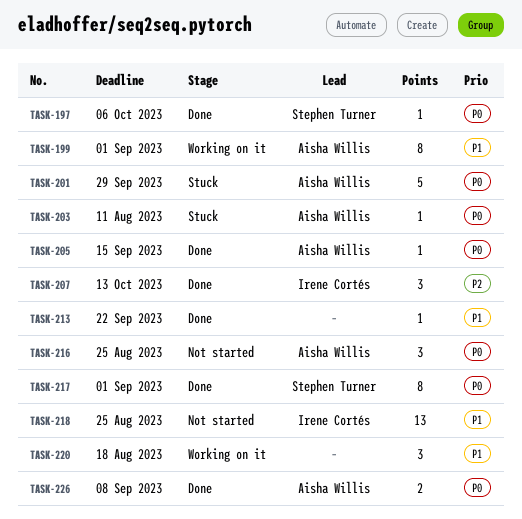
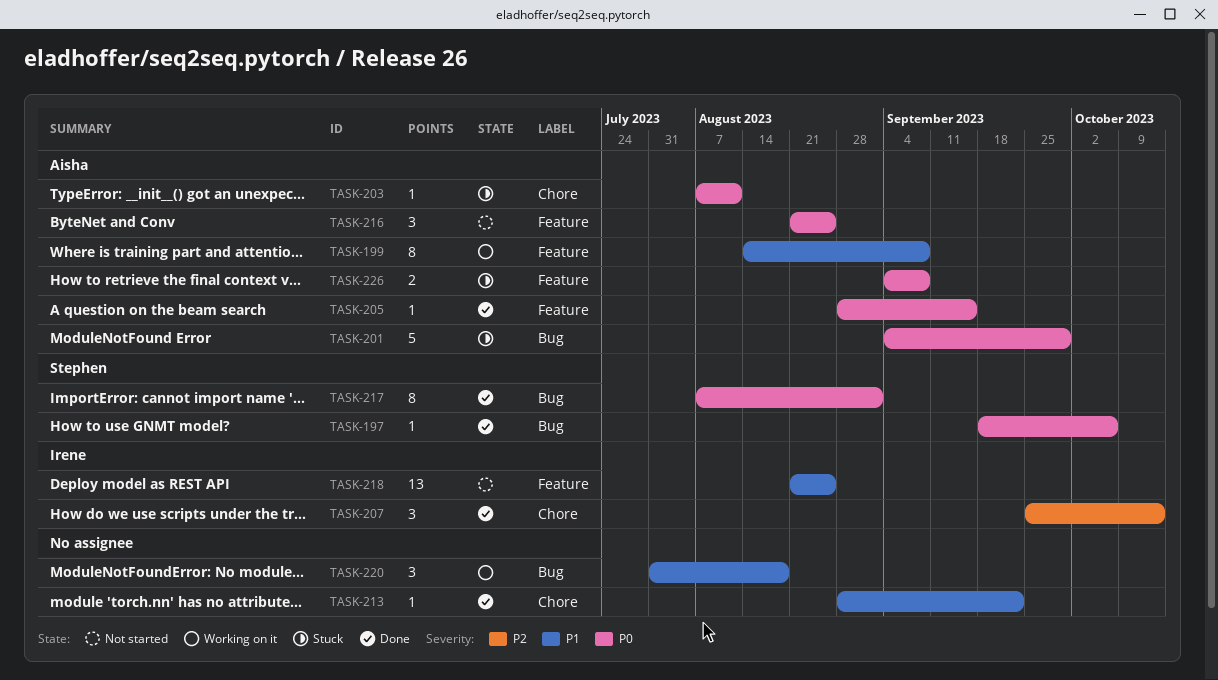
TASK-199, due: Sep 1 -> Sep 8
TASK-226, status: Done -> Stuck

